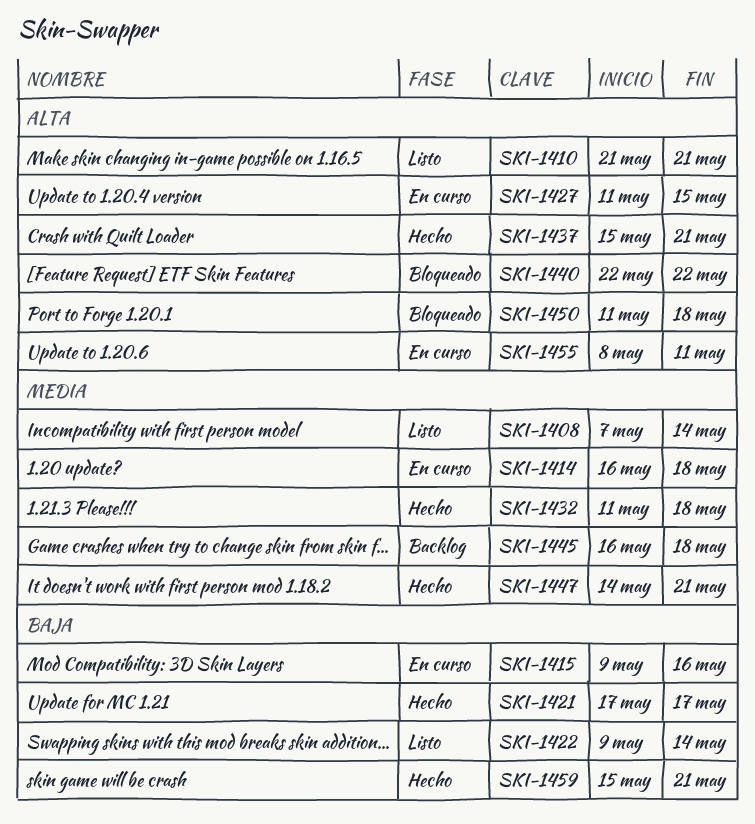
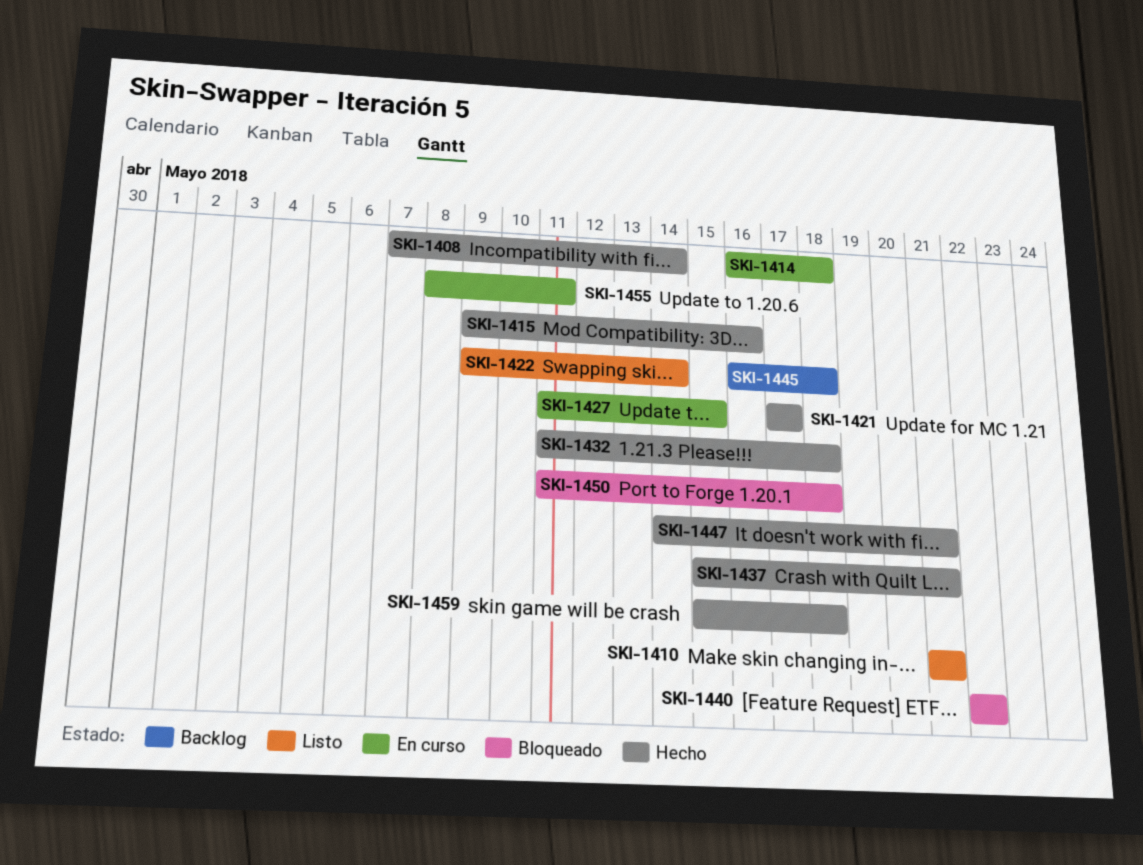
SKI-1408, status: Listo -> Hecho
SKI-1415, status: En curso -> Hecho
SKI-1459, due: May 21 -> May 18

